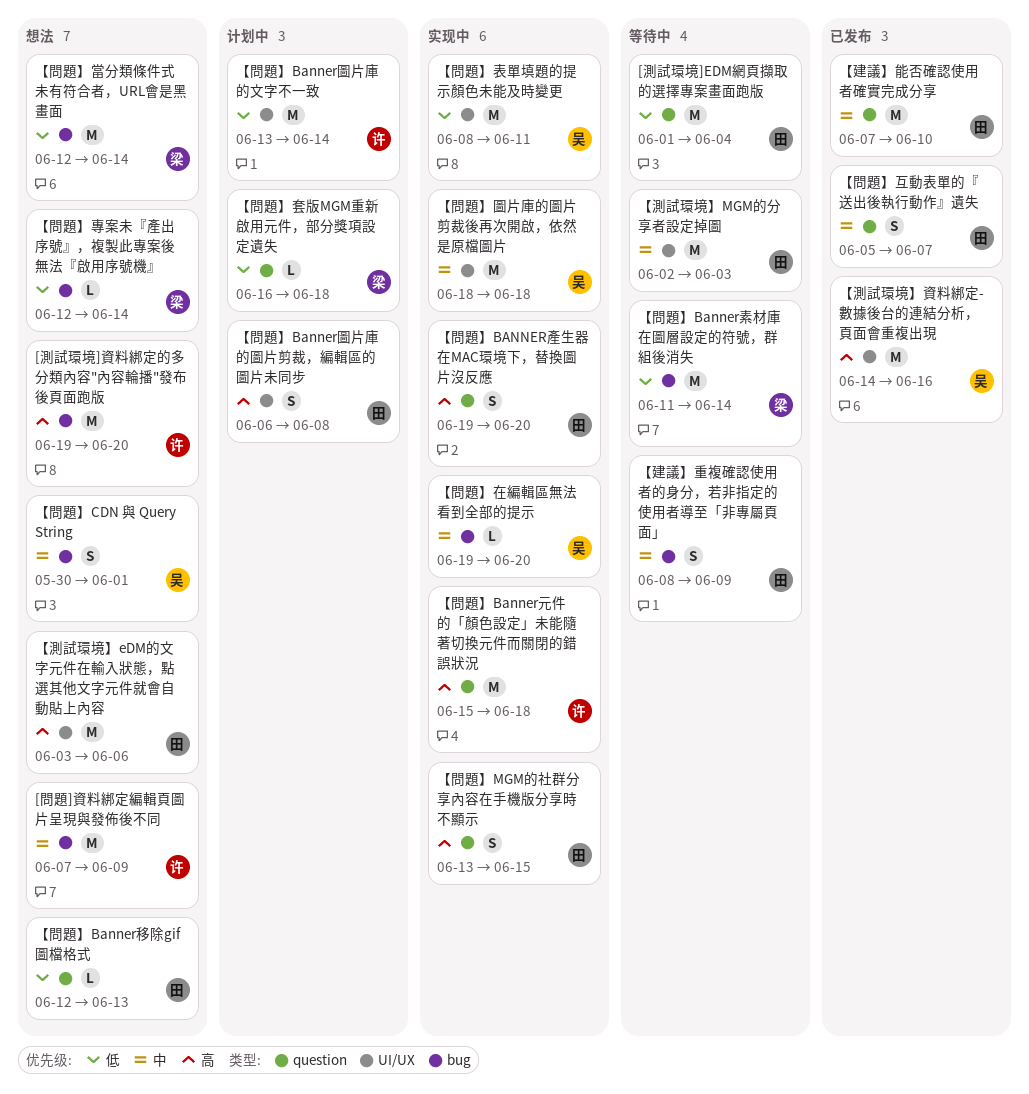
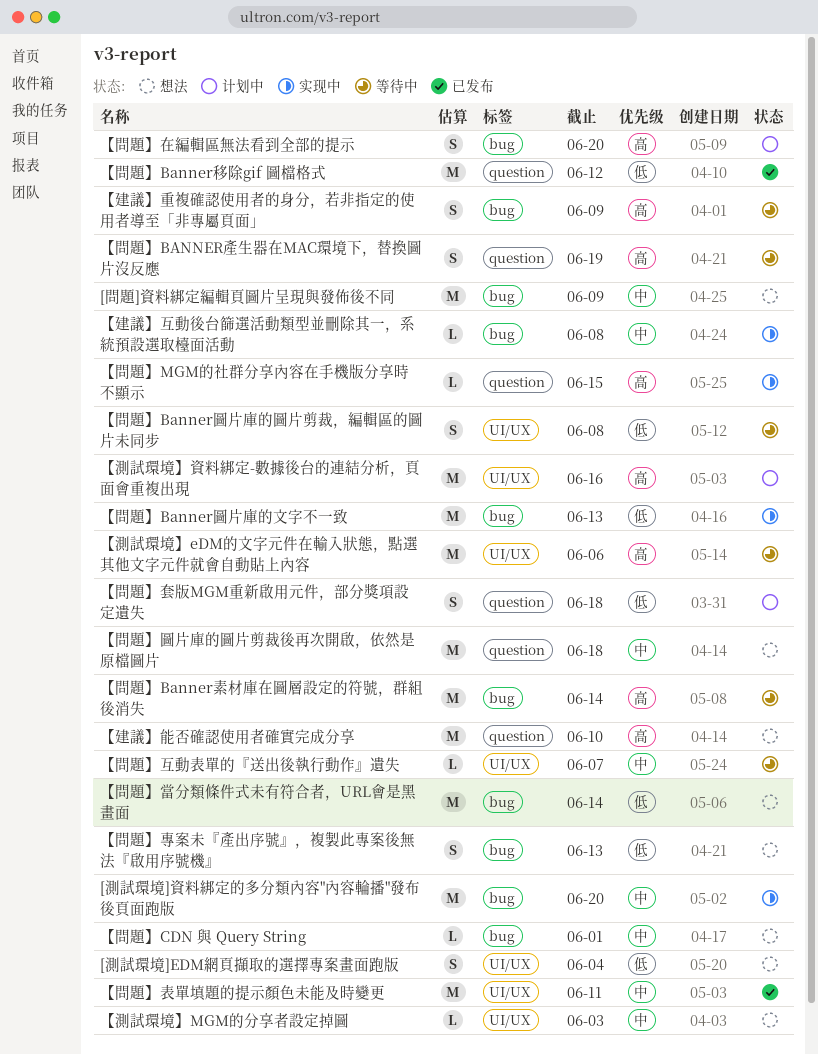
[測試環境]EDM網頁擷取的選擇專案畫面跑版, status: 等待中 -> 想法
[測試環境]EDM網頁擷取的選擇專案畫面跑版, label: question -> UI/UX
[測試環境]EDM網頁擷取的選擇專案畫面跑版, estimate: M -> S
[測試環境]資料綁定的多分類內容"內容輪播"發布後頁面跑版, status: 想法 -> 实现中
[測試環境]資料綁定的多分類內容"內容輪播"發布後頁面跑版, priority: 高 -> 中
【問題】Banner元件的「顏色設定」未能隨著切換元件而關閉的錯誤狀況: present -> none
【問題】Banner圖片庫的圖片剪裁，編輯區的圖片未同步, status: 计划中 -> 等待中
【問題】Banner圖片庫的圖片剪裁，編輯區的圖片未同步, priority: 高 -> 低
【問題】Banner圖片庫的文字不一致, status: 计划中 -> 实现中
【問題】Banner圖片庫的文字不一致, label: UI/UX -> bug
【問題】Banner圖片庫的文字不一致, due: Jun 14 -> Jun 13
【問題】BANNER產生器在MAC環境下，替換圖片沒反應, status: 实现中 -> 等待中
【問題】BANNER產生器在MAC環境下，替換圖片沒反應, due: Jun 20 -> Jun 19
【問題】Banner移除gif 圖檔格式, status: 想法 -> 已发布
【問題】Banner移除gif 圖檔格式, estimate: L -> M
【問題】Banner移除gif 圖檔格式, due: Jun 13 -> Jun 12
【問題】Banner素材庫在圖層設定的符號，群組後消失, priority: 低 -> 高
【問題】CDN 與 Query String, estimate: S -> L
【問題】MGM的社群分享內容在手機版分享時不顯示, estimate: S -> L
【問題】互動表單的『送出後執行動作』遺失, status: 已发布 -> 等待中
【問題】互動表單的『送出後執行動作』遺失, label: question -> UI/UX
【問題】互動表單的『送出後執行動作』遺失, estimate: S -> L
【問題】圖片庫的圖片剪裁後再次開啟，依然是原檔圖片, status: 实现中 -> 想法
【問題】圖片庫的圖片剪裁後再次開啟，依然是原檔圖片, label: UI/UX -> question
【問題】在編輯區無法看到全部的提示, status: 实现中 -> 计划中
【問題】在編輯區無法看到全部的提示, priority: 中 -> 高
【問題】在編輯區無法看到全部的提示, estimate: L -> S
【問題】套版MGM重新啟用元件，部分獎項設定遺失, estimate: L -> S
【問題】專案未『產出序號』，複製此專案後無法『啟用序號機』, estimate: L -> S
【問題】專案未『產出序號』，複製此專案後無法『啟用序號機』, due: Jun 14 -> Jun 13
【問題】表單填題的提示顏色未能及時變更, status: 实现中 -> 已发布
【問題】表單填題的提示顏色未能及時變更, priority: 低 -> 中
【建議】互動後台篩選活動類型並刪除其一，系統預設選取檯面活動: none -> present
【建議】能否確認使用者確實完成分享, status: 已发布 -> 想法
【建議】能否確認使用者確實完成分享, priority: 中 -> 高
【建議】重複確認使用者的身分，若非指定的使用者導至「非專屬頁面」, priority: 中 -> 高
【測試環境】eDM的文字元件在輸入狀態，點選其他文字元件就會自動貼上內容, status: 想法 -> 等待中
【測試環境】MGM的分享者設定掉圖, status: 等待中 -> 想法
【測試環境】MGM的分享者設定掉圖, estimate: M -> L
【測試環境】資料綁定-數據後台的連結分析，頁面會重複出現, status: 已发布 -> 计划中

